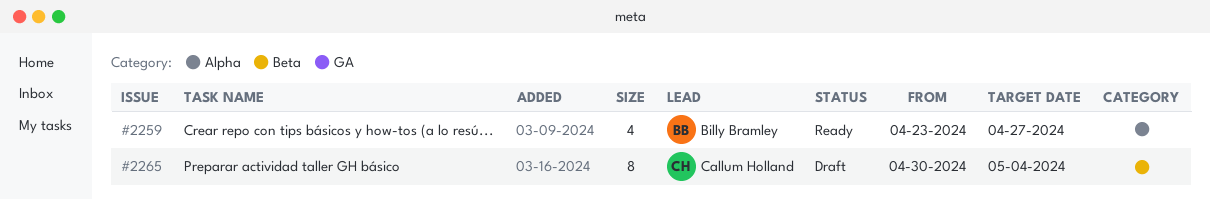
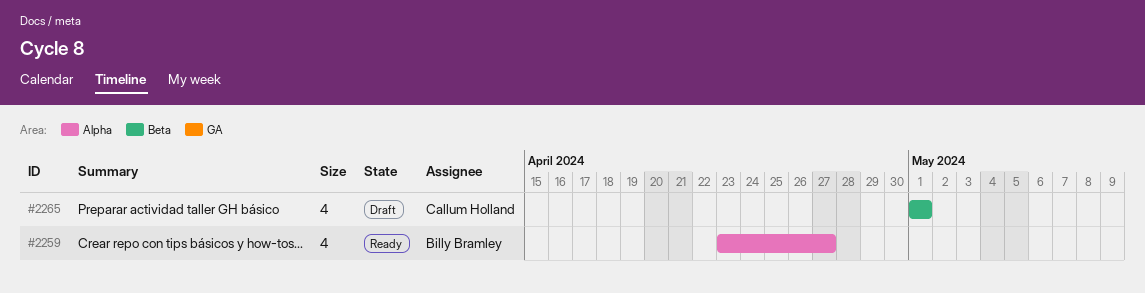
#2265, estimate: 8 -> 4
#2265, start: Apr 30 -> May 1
#2265, due: May 4 -> May 1

